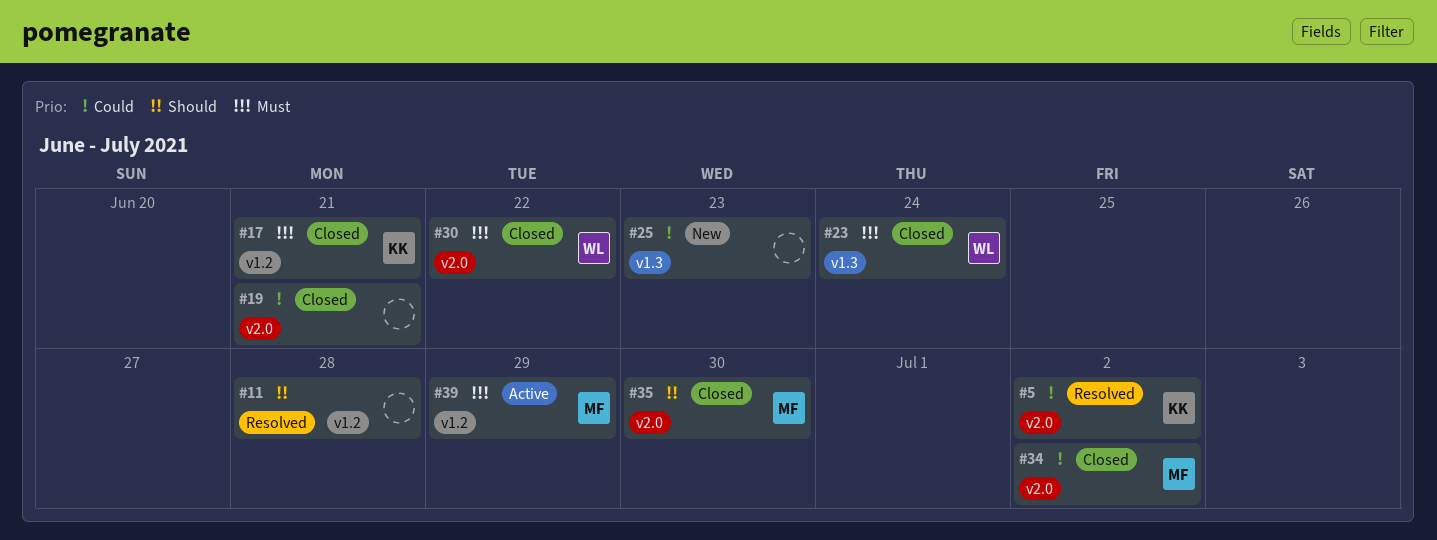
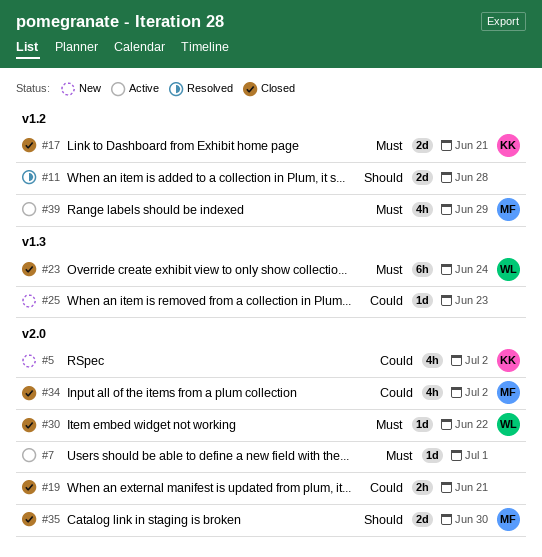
#5, status: Resolved -> New
#7: none -> present

